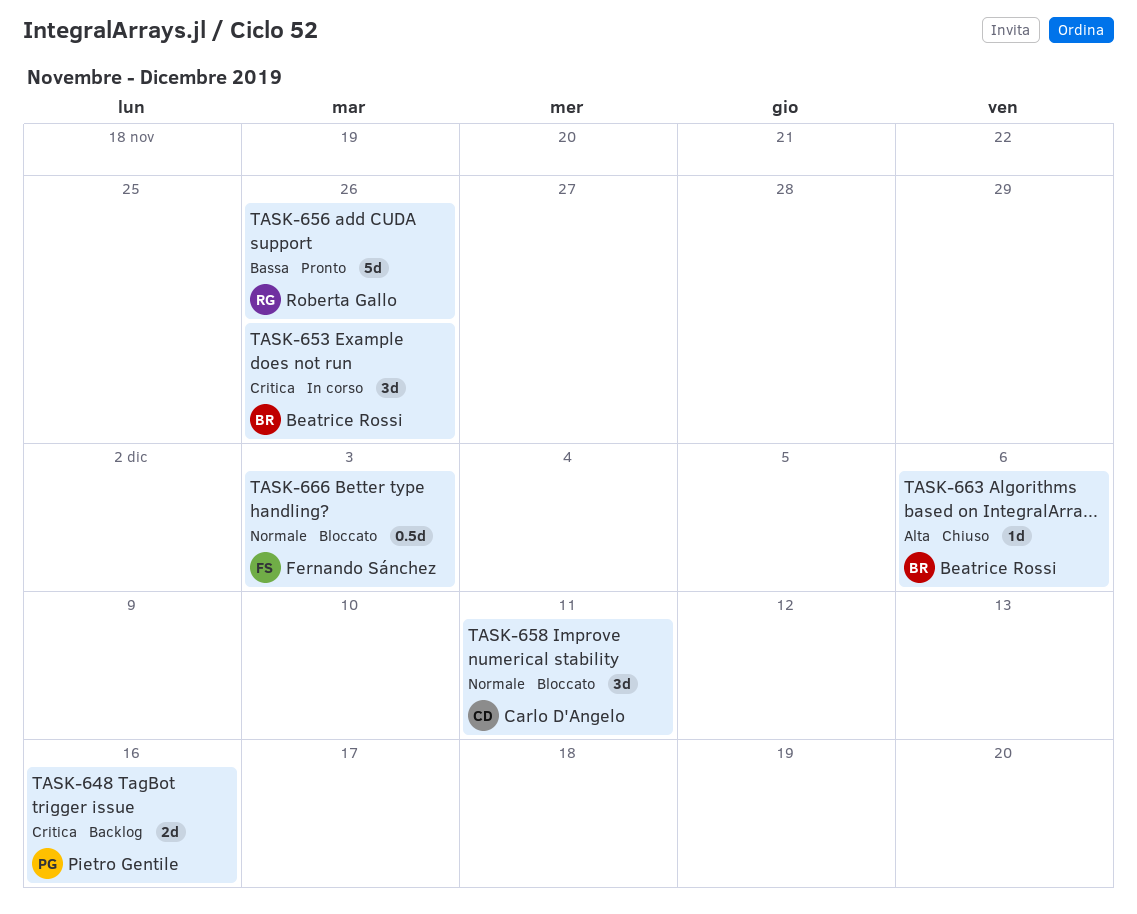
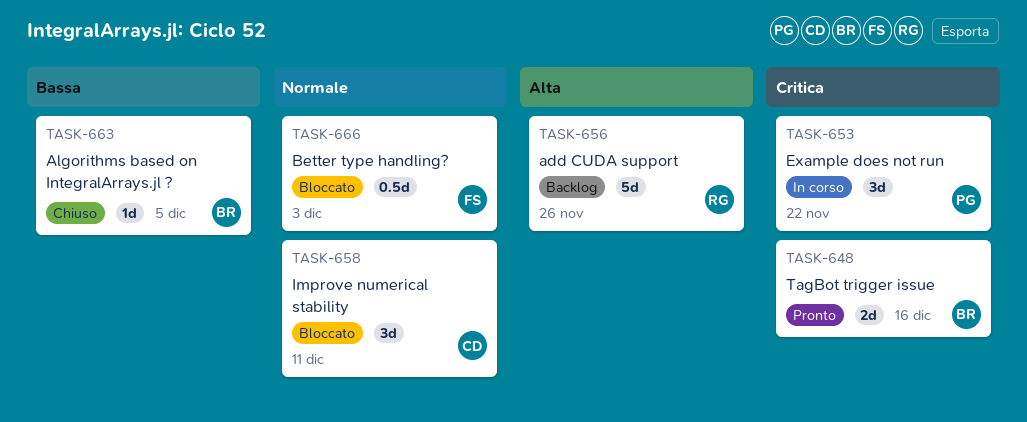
TASK-648, status: Backlog -> Pronto
TASK-648, owner: Pietro Gentile -> Beatrice Rossi
TASK-653, owner: Beatrice Rossi -> Pietro Gentile
TASK-653, due: Nov 26 -> Nov 22
TASK-656, status: Pronto -> Backlog
TASK-656, priority: Bassa -> Alta
TASK-663, priority: Alta -> Bassa
TASK-663, due: Dec 6 -> Dec 5

